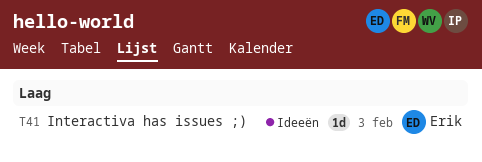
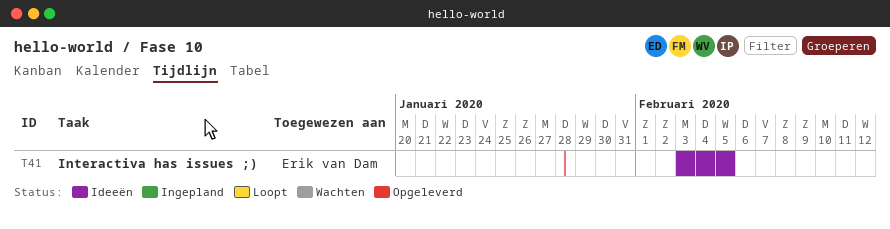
T41, due: Feb 3 -> Feb 5

